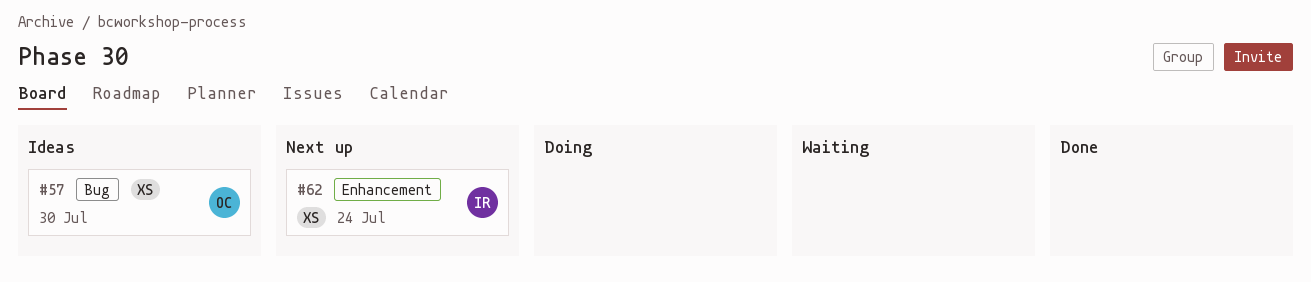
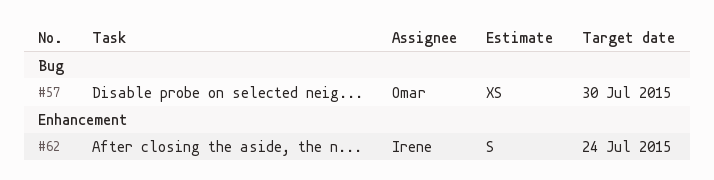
#62, estimate: XS -> S

